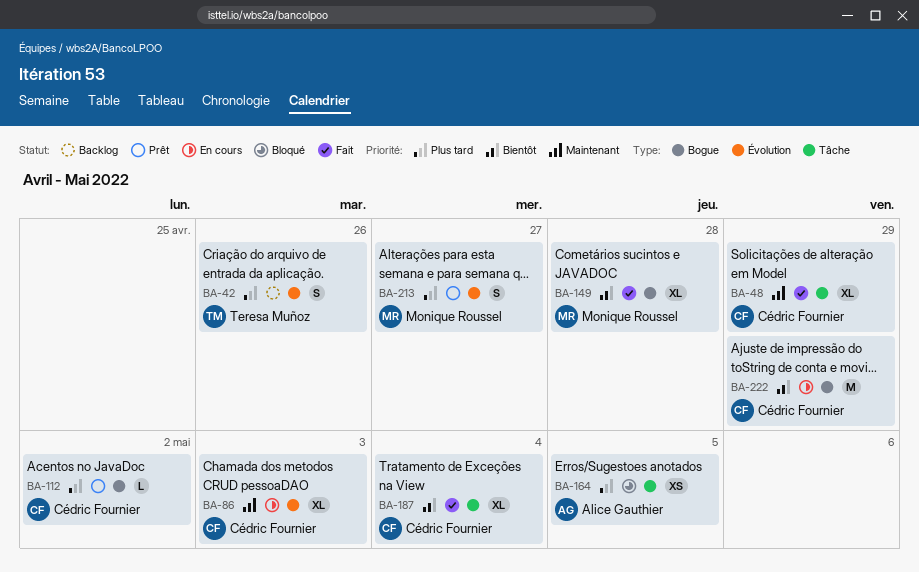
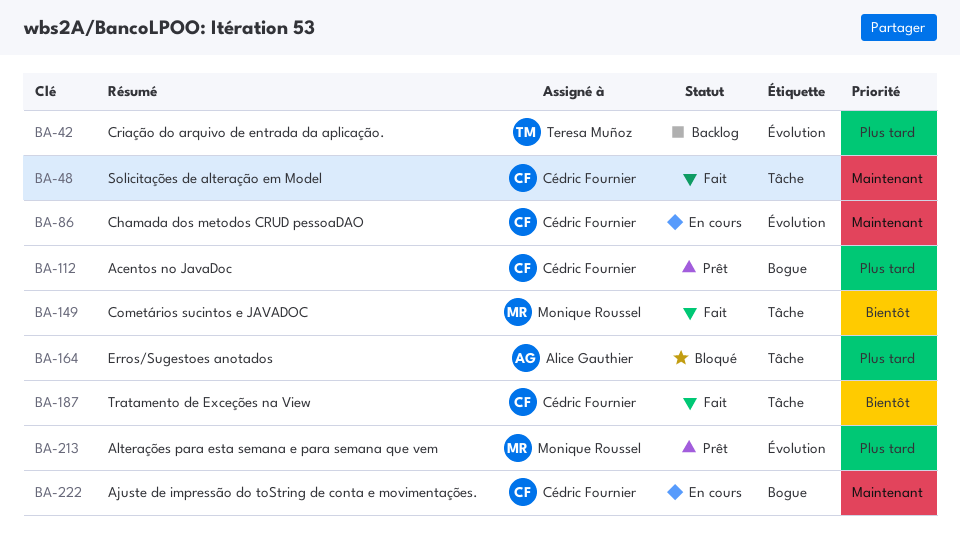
BA-149, label: Bogue -> Tâche
BA-222, priority: Bientôt -> Maintenant

